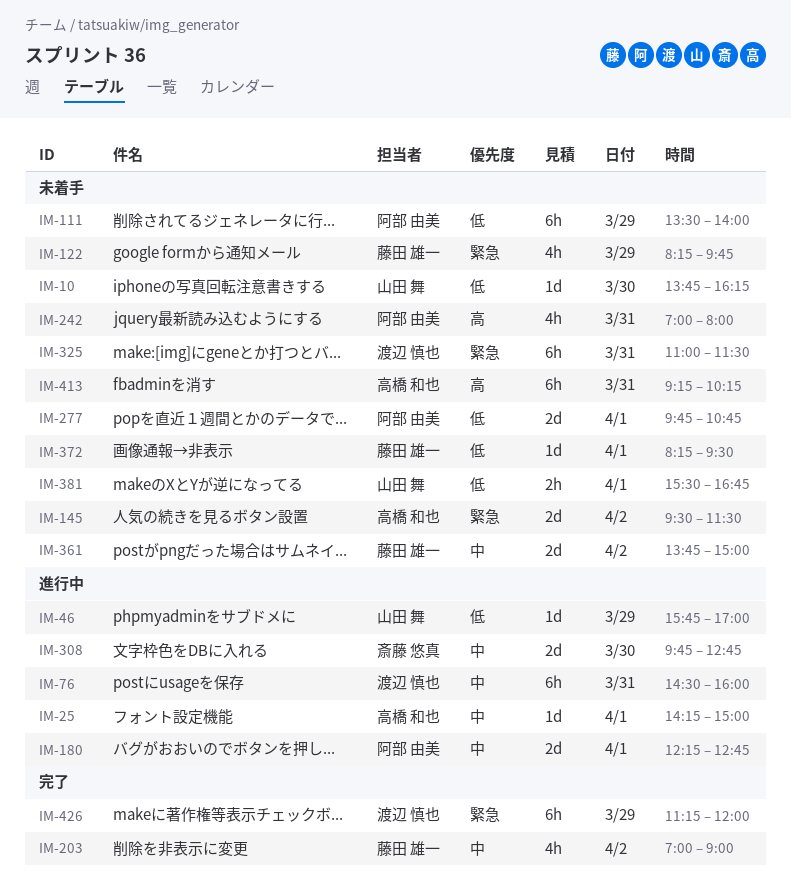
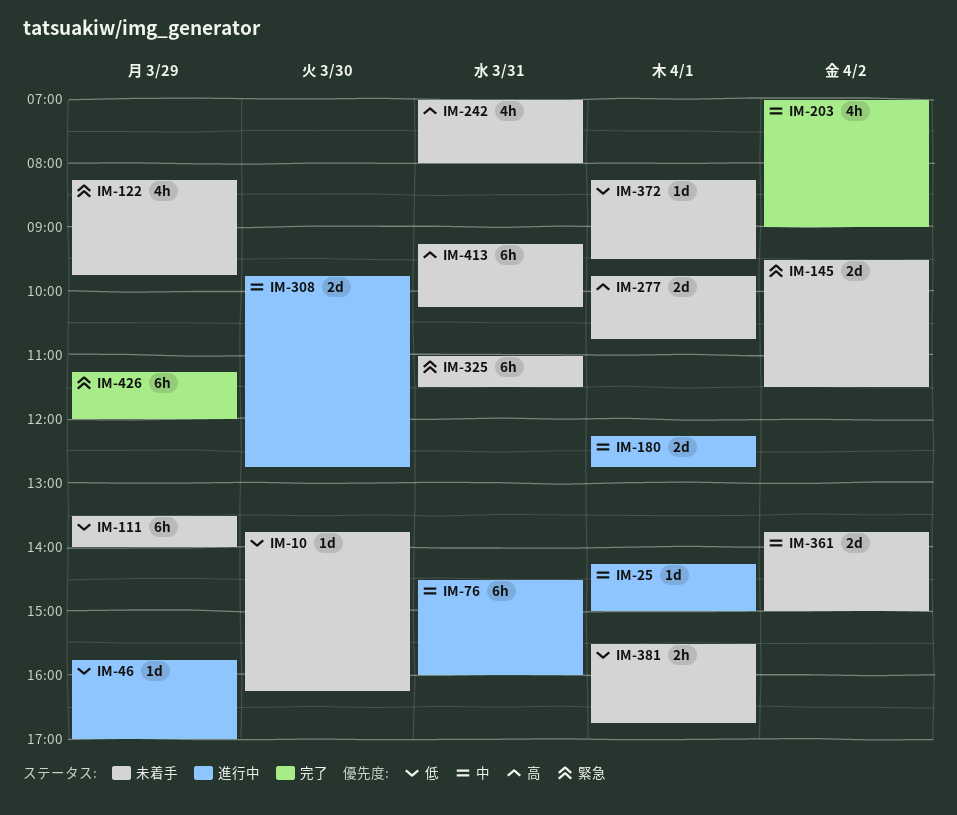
IM-277, priority: 低 -> 高

